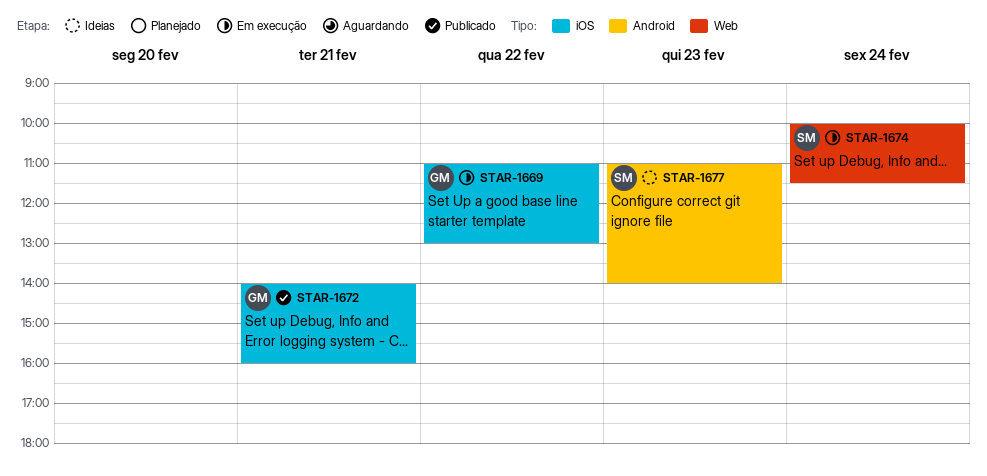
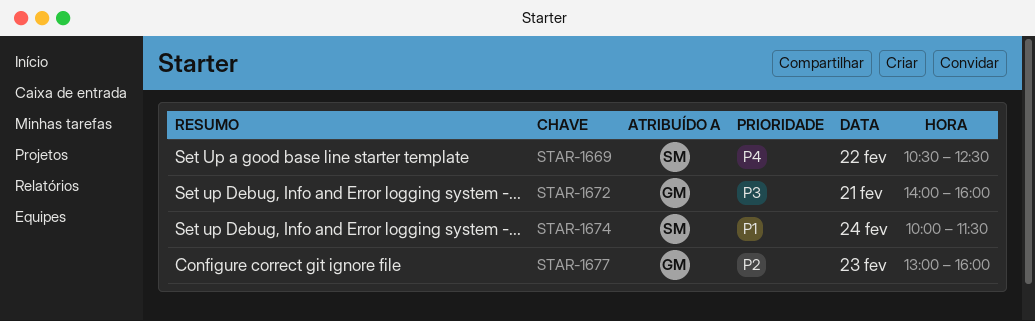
STAR-1669, owner: GM -> SM
STAR-1669, begins: 11:00 -> 10:30
STAR-1669, ends: 13:00 -> 12:30
STAR-1677, owner: SM -> GM
STAR-1677, begins: 11:00 -> 13:00
STAR-1677, ends: 14:00 -> 16:00

